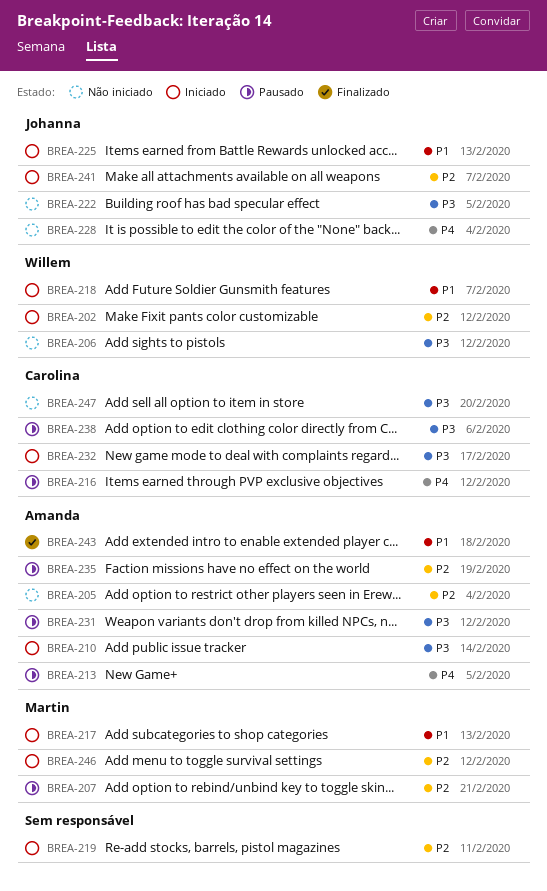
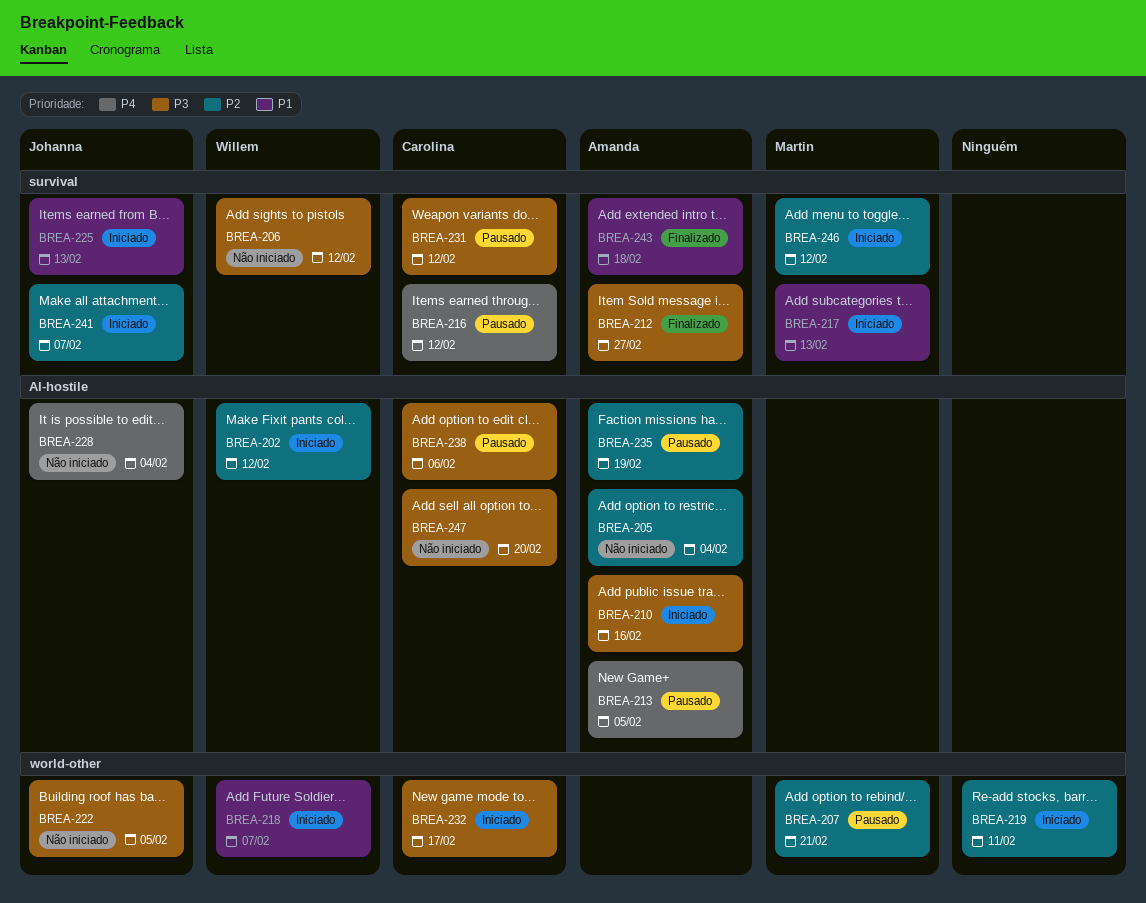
BREA-210, due: Feb 14 -> Feb 16
BREA-212: none -> present
BREA-231, owner: Amanda -> Carolina

